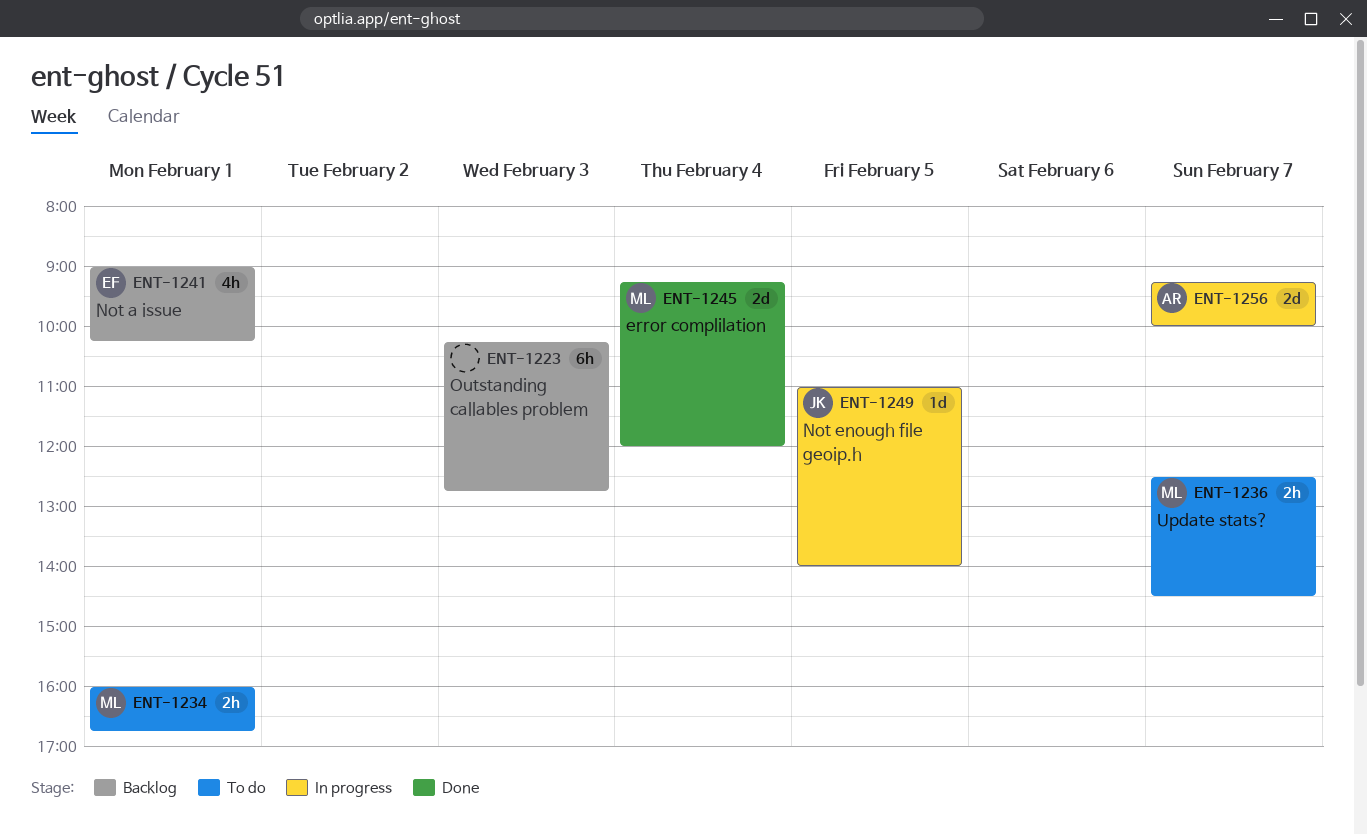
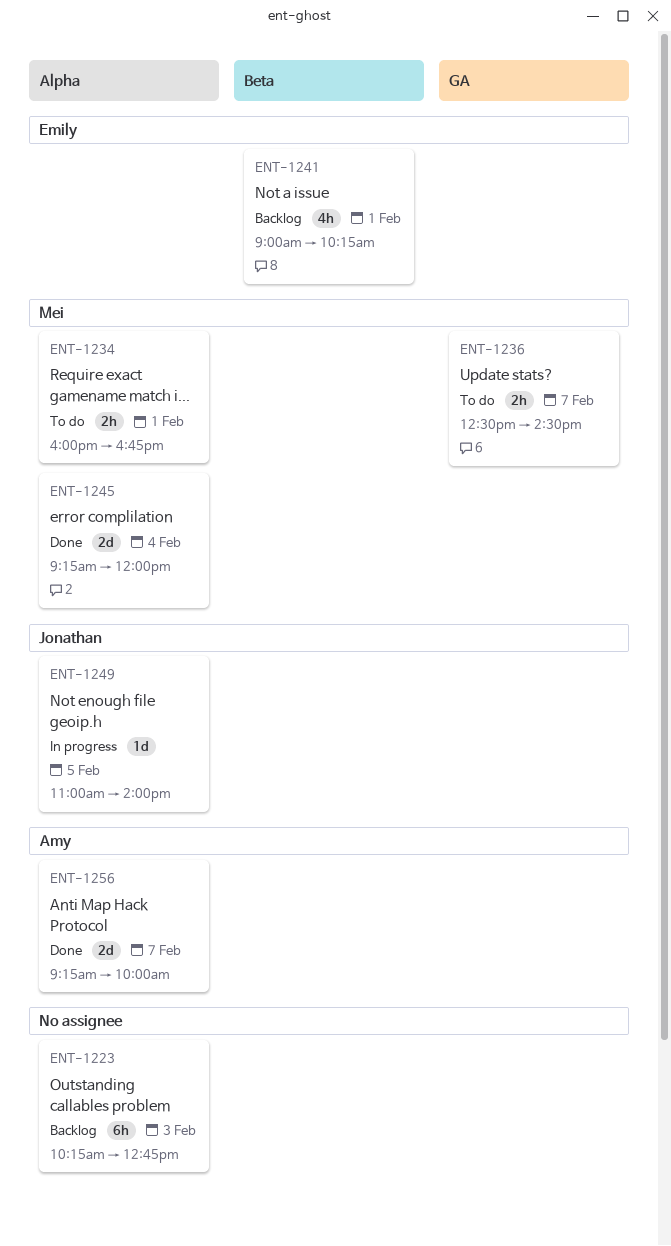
ENT-1256, status: In progress -> Done

